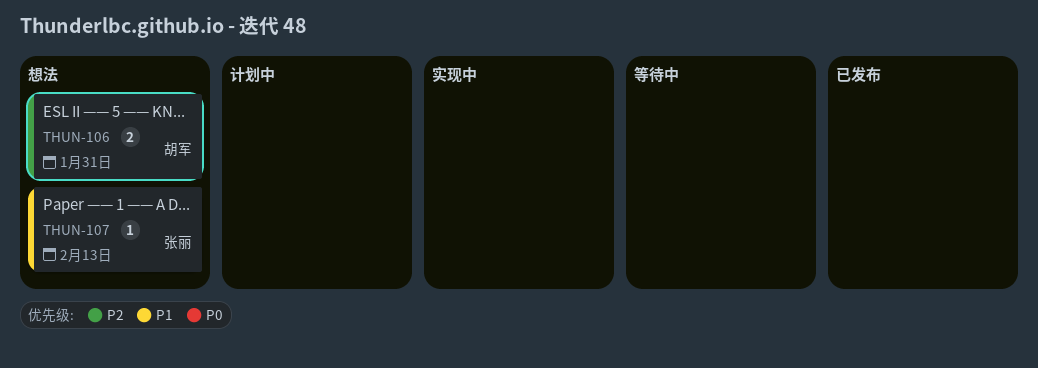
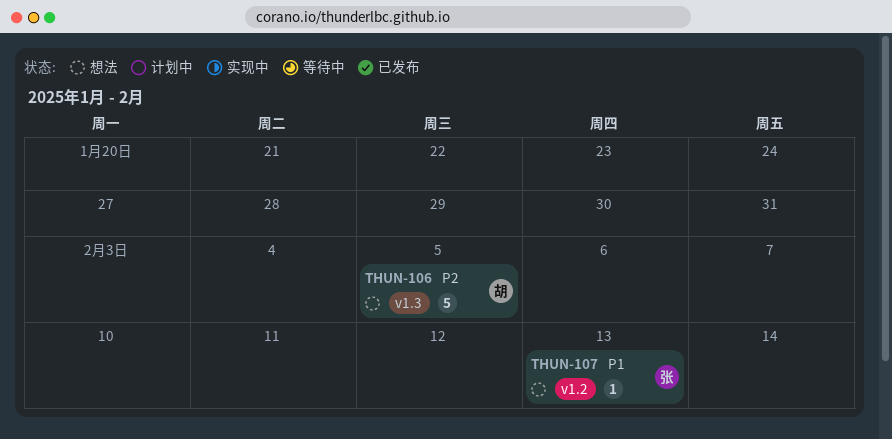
THUN-106, estimate: 2 -> 5
THUN-106, due: Jan 31 -> Feb 5

